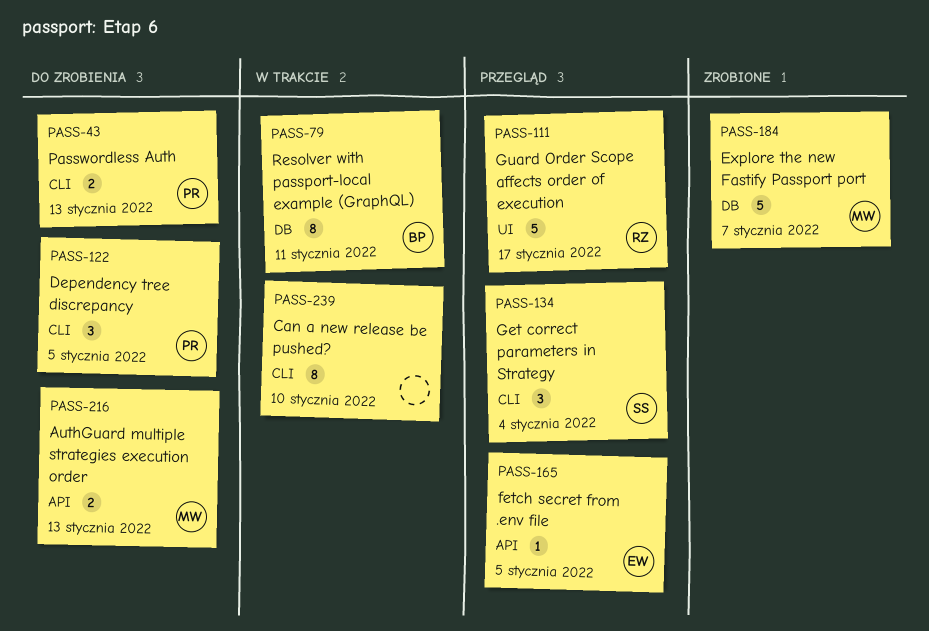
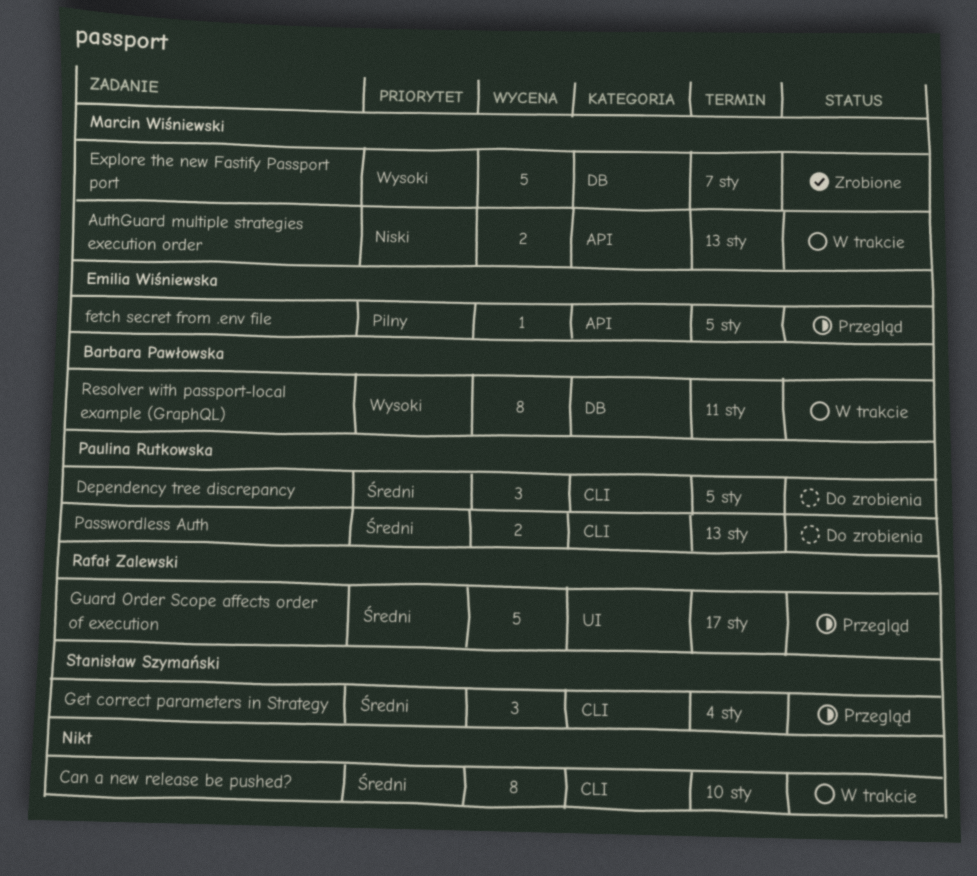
AuthGuard multiple strategies execution order, status: Do zrobienia -> W trakcie

